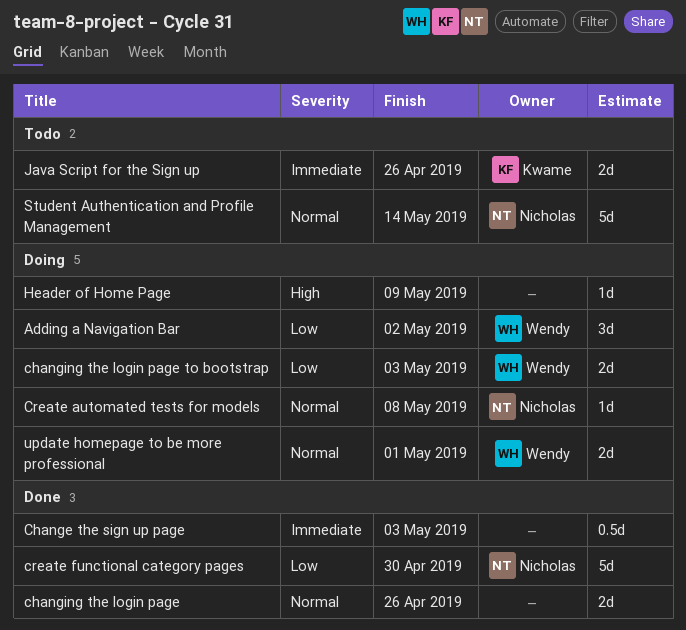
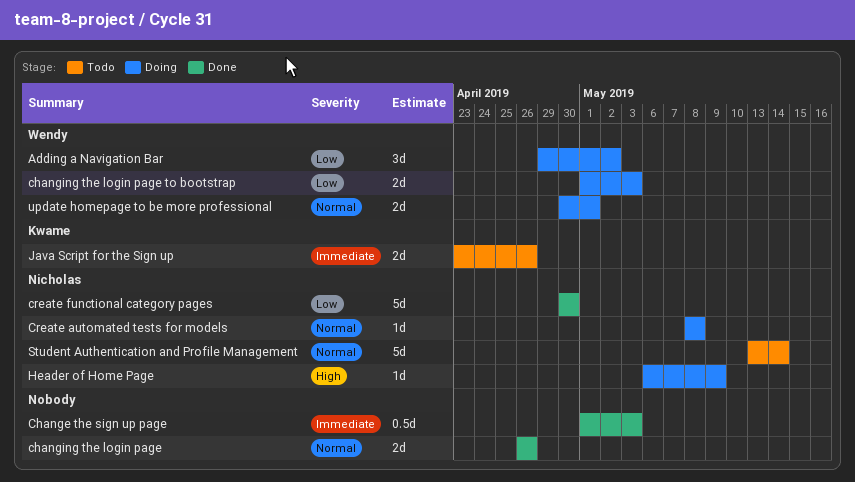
Header of Home Page, owner: none -> Nicholas

